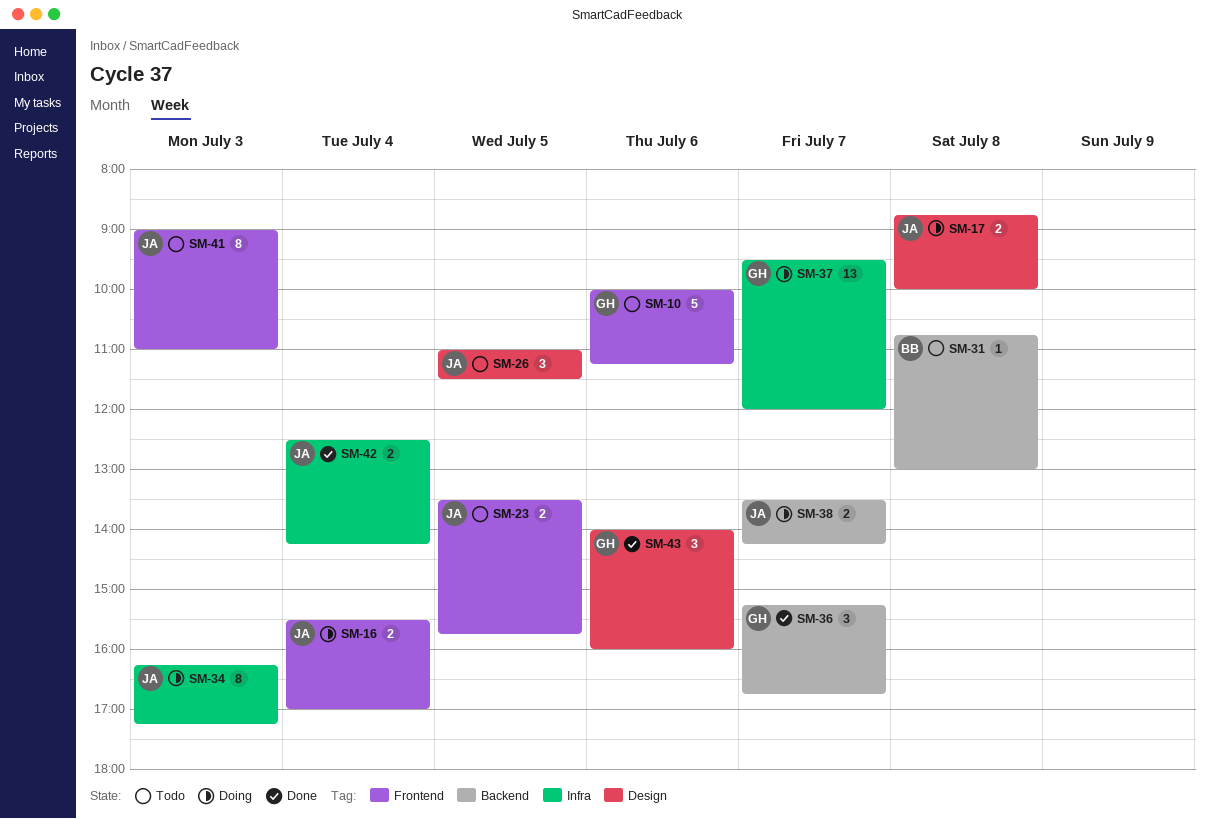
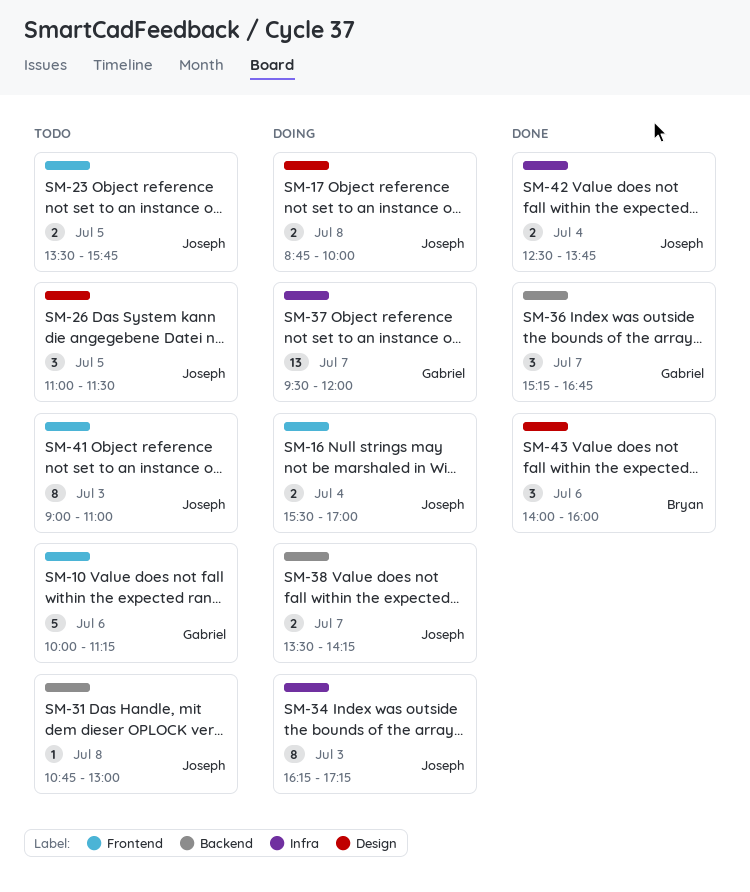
SM-31, owner: Bryan -> Joseph
SM-42, ends: 14:15 -> 13:45
SM-43, owner: Gabriel -> Bryan

